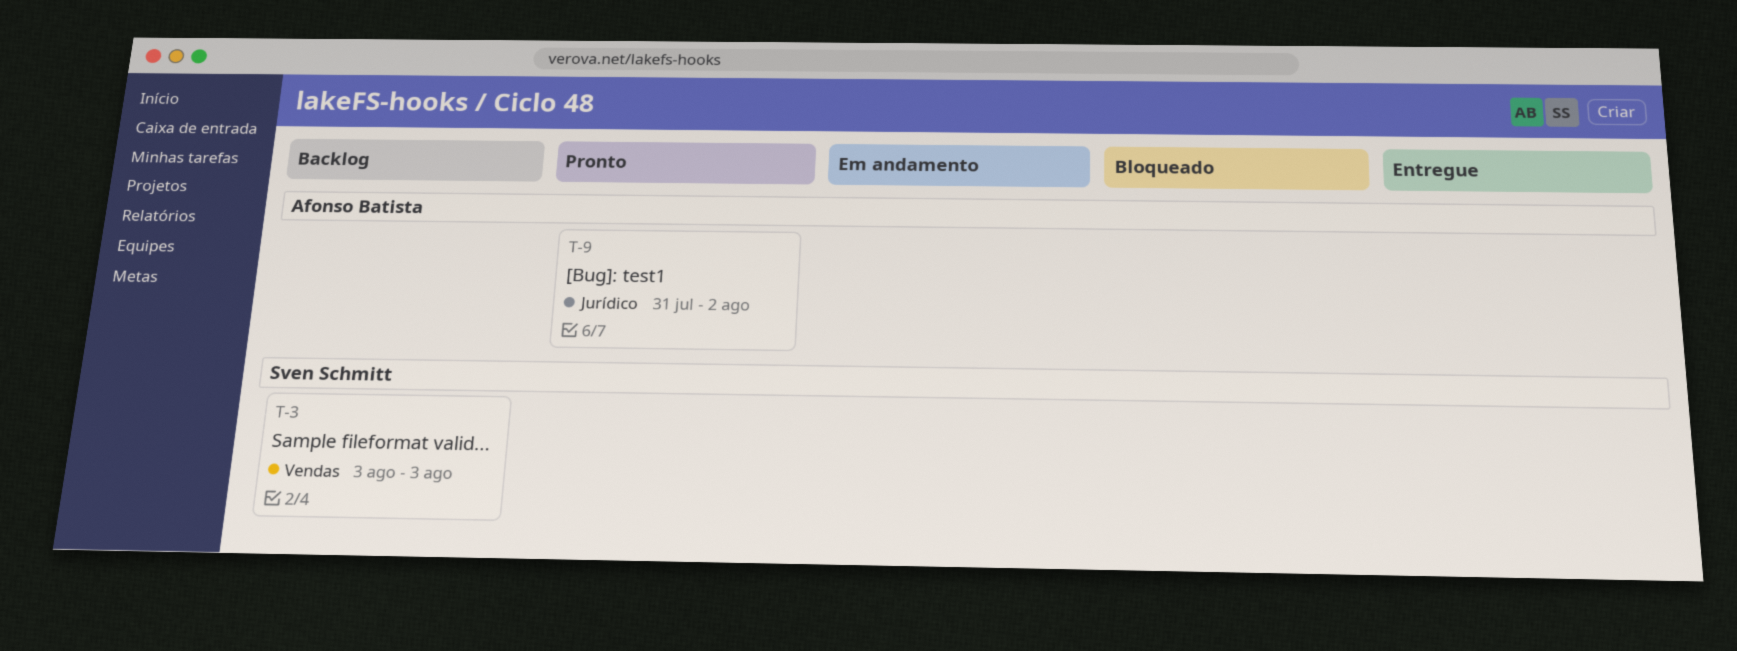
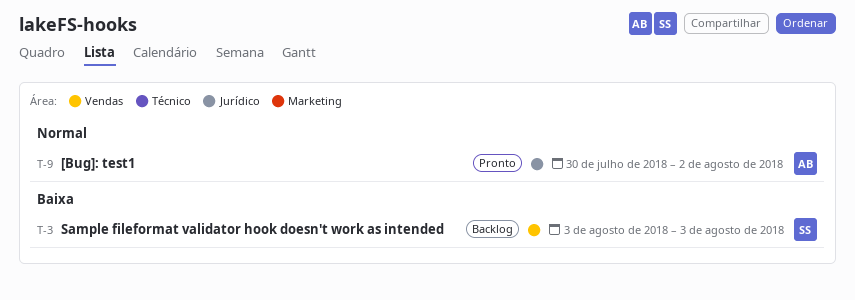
T-9, start: Jul 31 -> Jul 30

